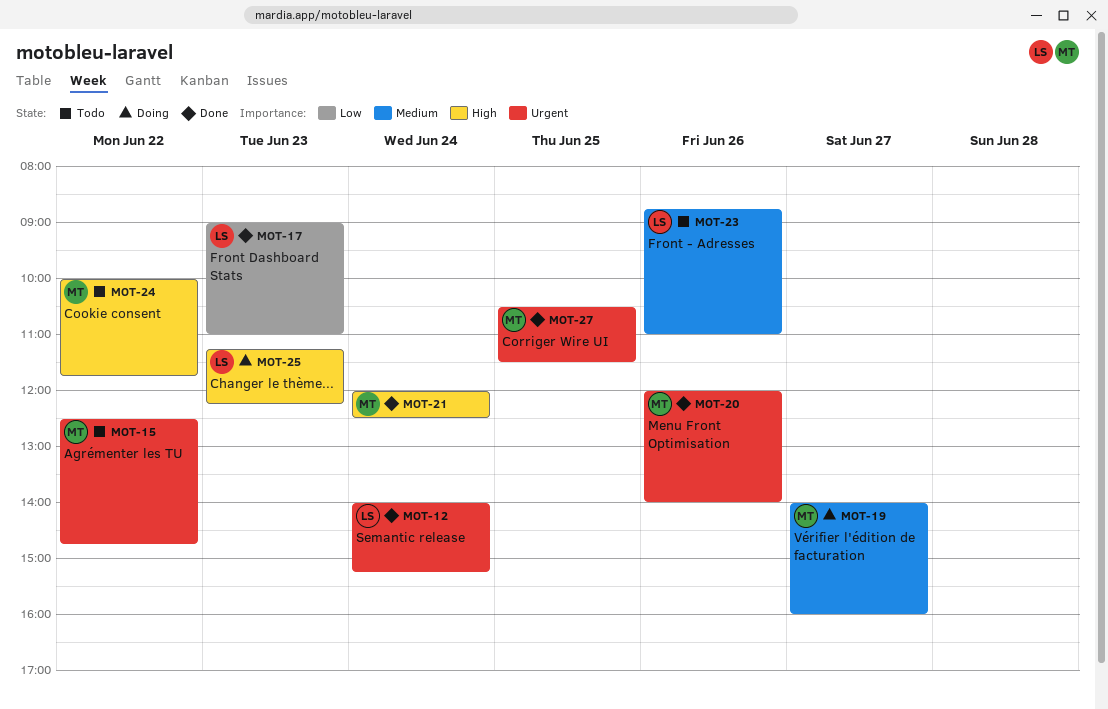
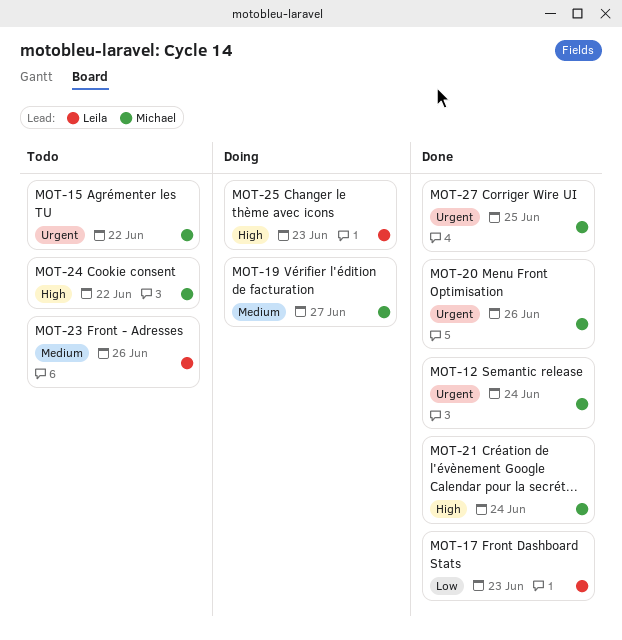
MOT-12, owner: Leila -> Michael

